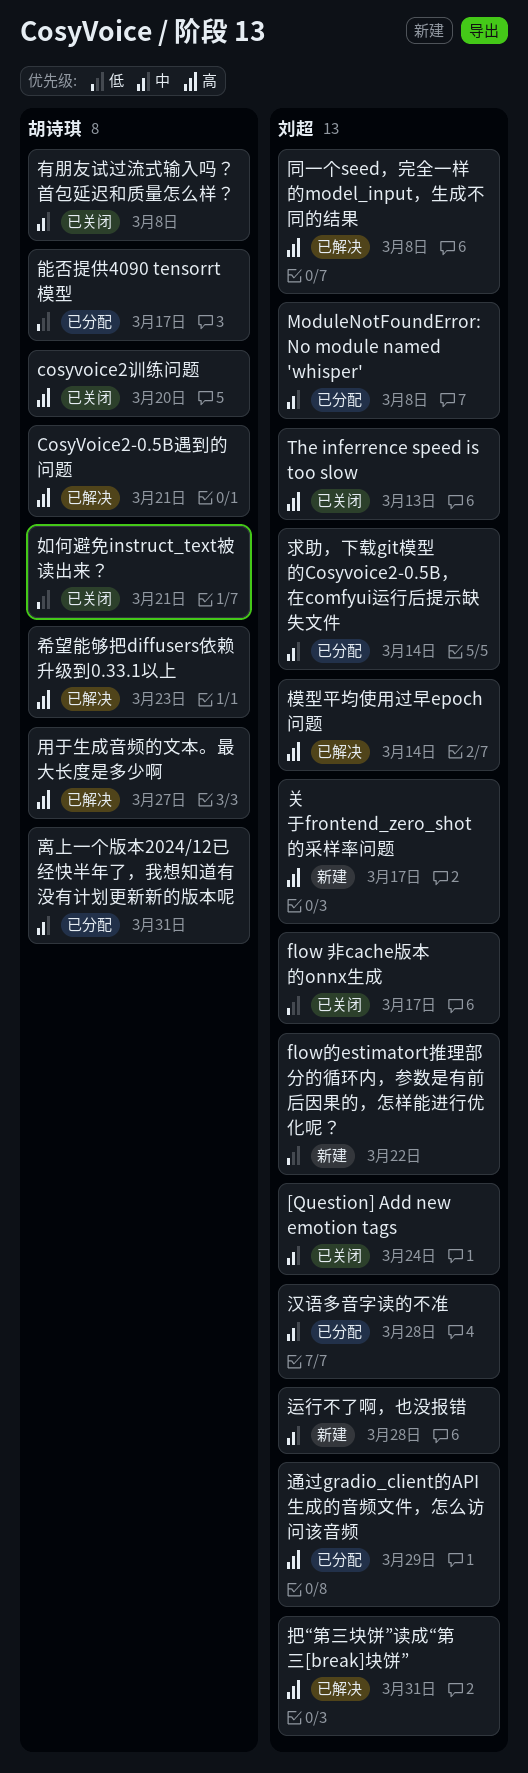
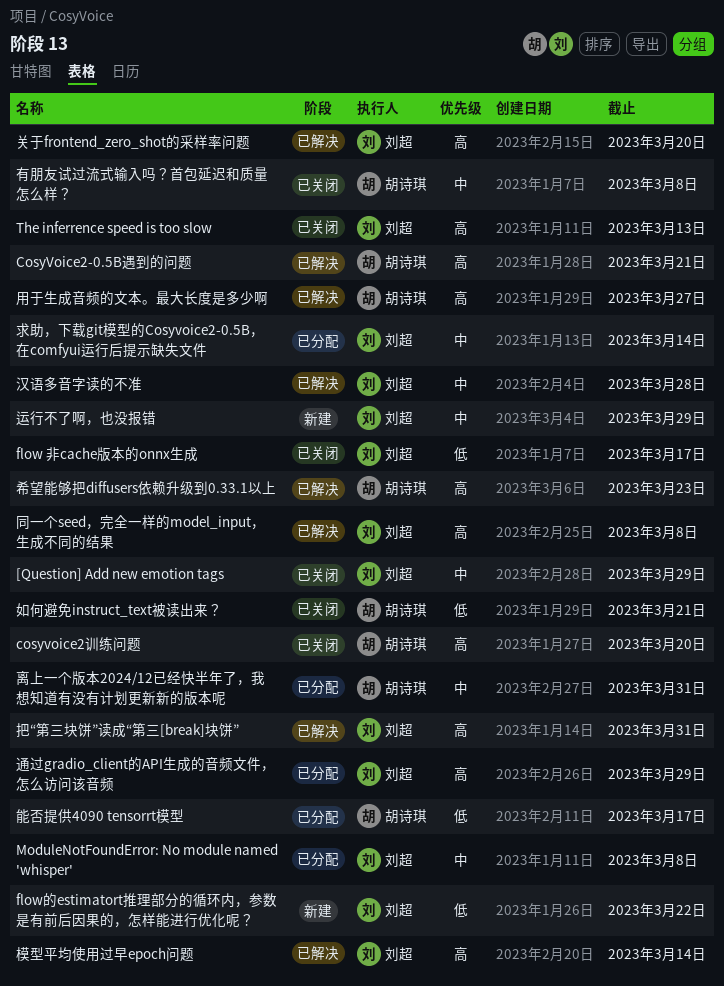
[Question] Add new emotion tags, due: Mar 24 -> Mar 29
关于frontend_zero_shot的采样率问题, status: 新建 -> 已解决
关于frontend_zero_shot的采样率问题, due: Mar 17 -> Mar 20
汉语多音字读的不准, status: 已分配 -> 已解决
运行不了啊，也没报错, due: Mar 28 -> Mar 29

